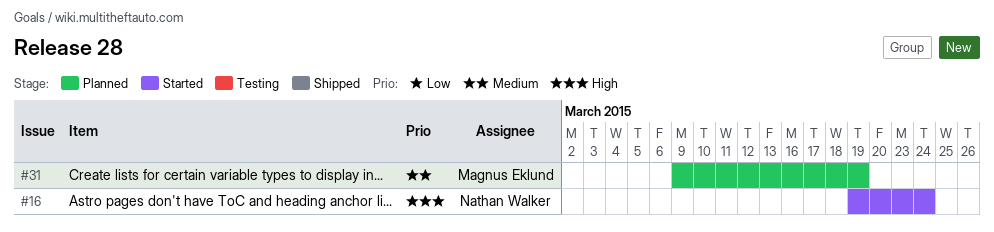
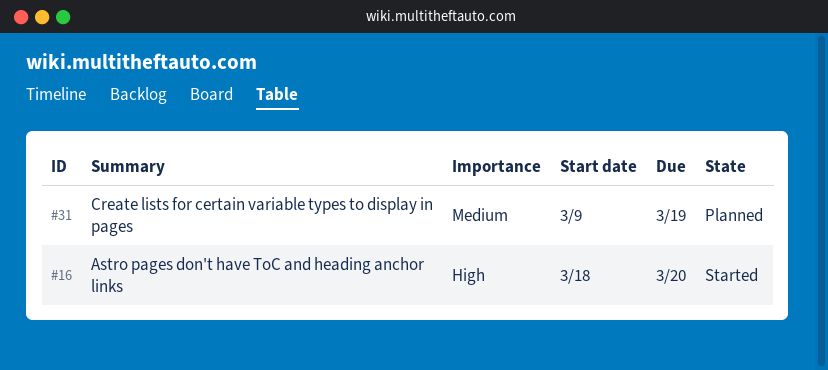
#16, start: Mar 19 -> Mar 18
#16, due: Mar 24 -> Mar 20

